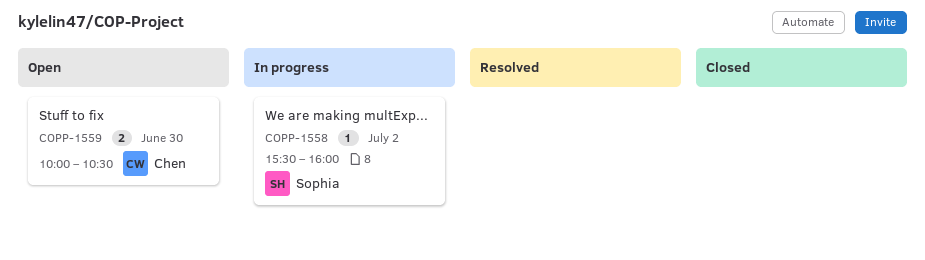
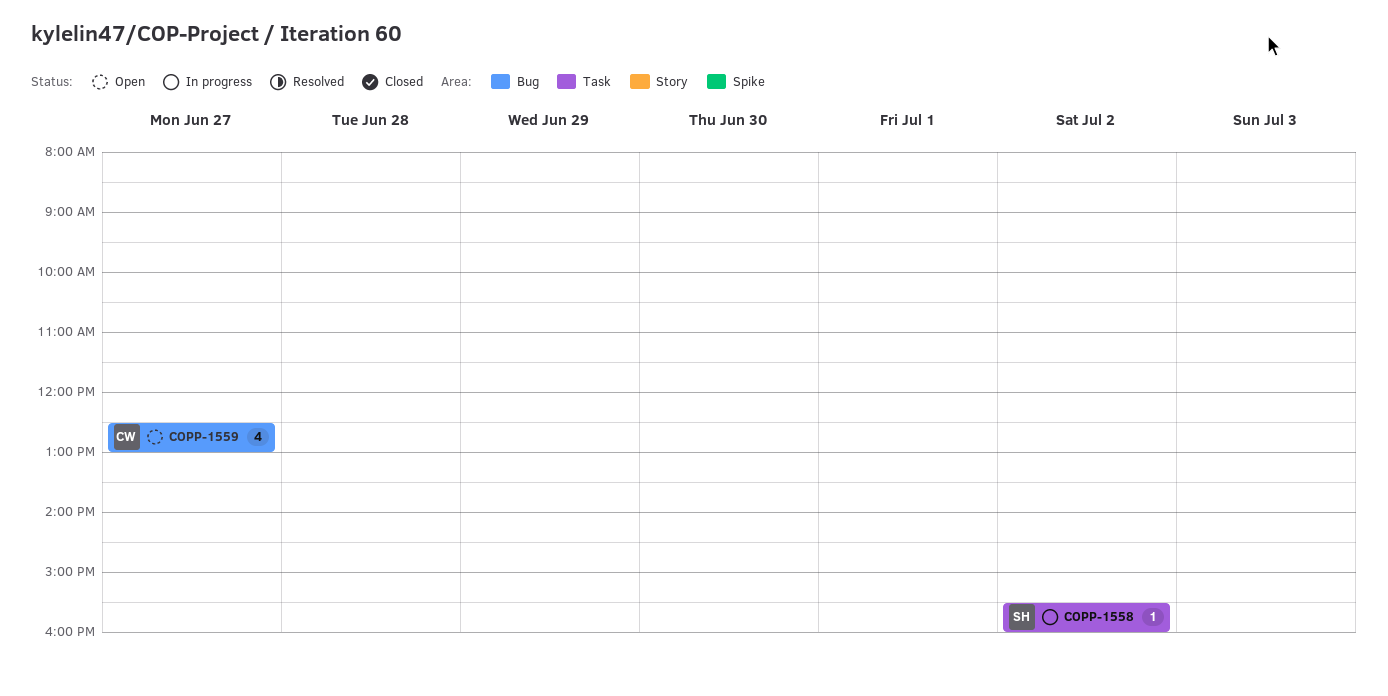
COPP-1559, estimate: 2 -> 4
COPP-1559, day: Jun 30 -> Jun 27
COPP-1559, begins: 10:00 -> 12:30
COPP-1559, ends: 10:30 -> 13:00

